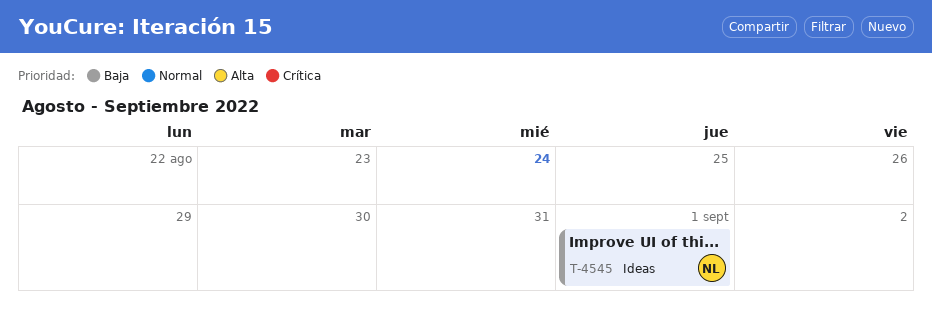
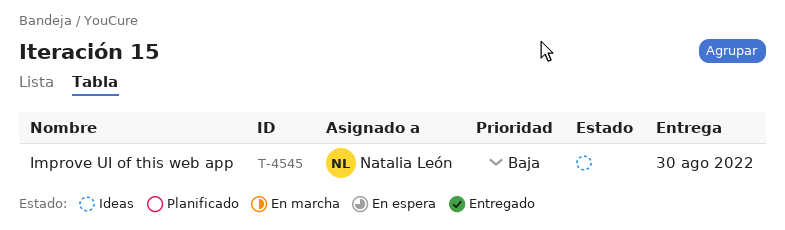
T-4545, due: Sep 1 -> Aug 30

